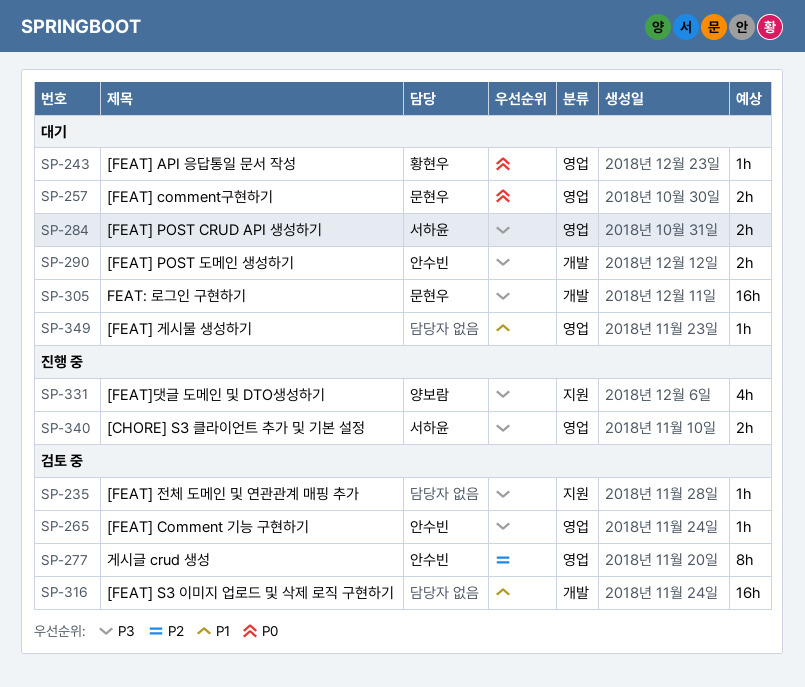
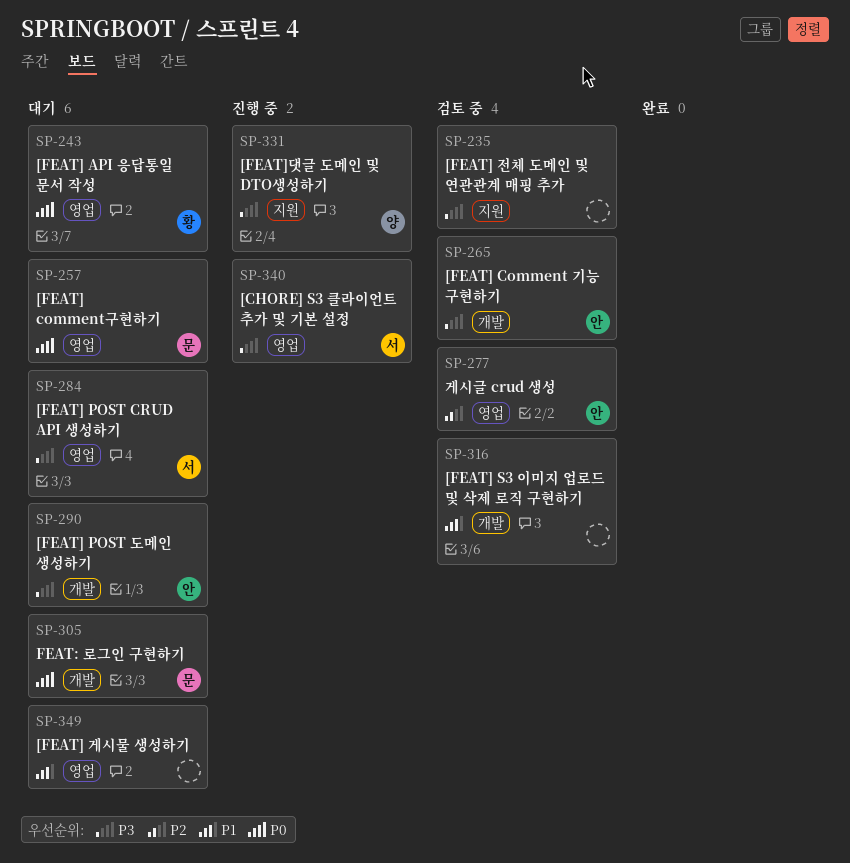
SP-265, label: 영업 -> 개발
SP-305, priority: P3 -> P0

